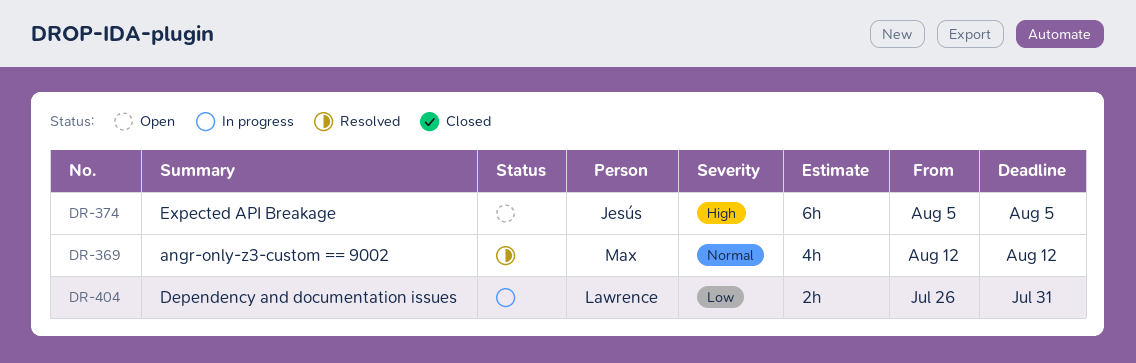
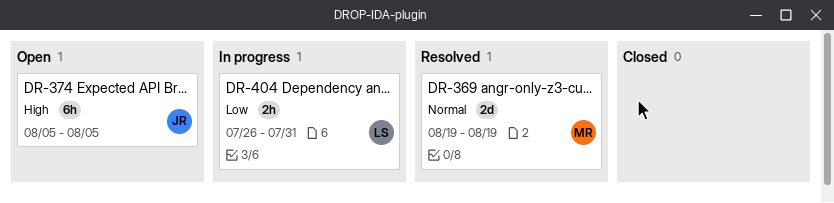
DR-369, estimate: 4h -> 2d
DR-369, start: Aug 12 -> Aug 19
DR-369, due: Aug 12 -> Aug 19

